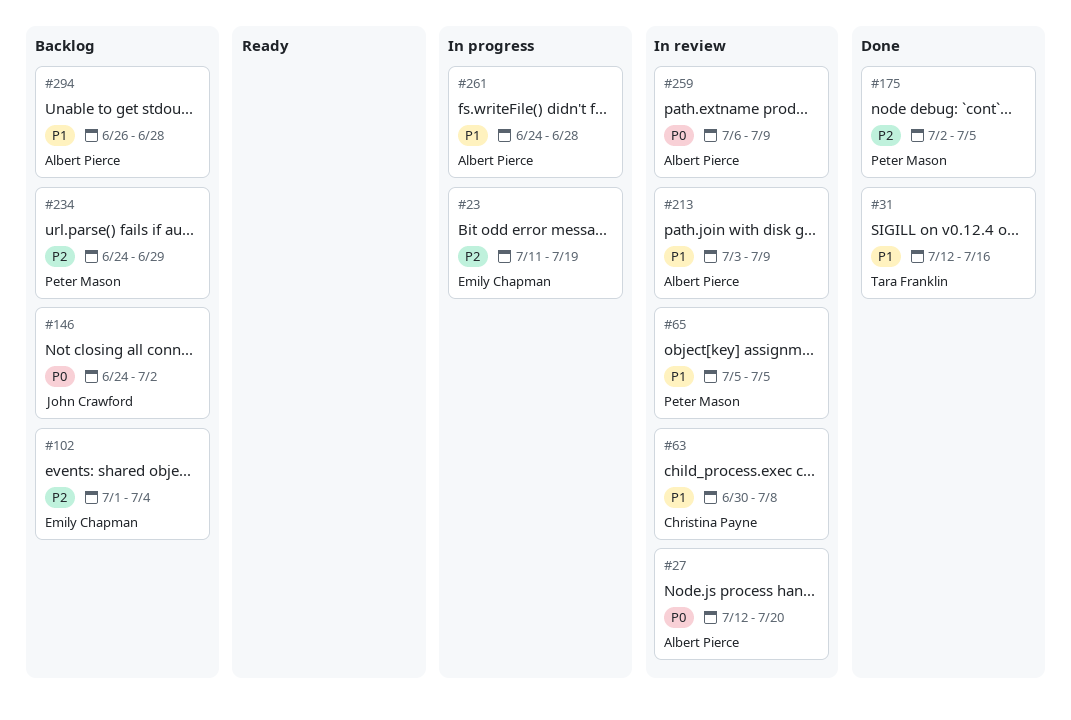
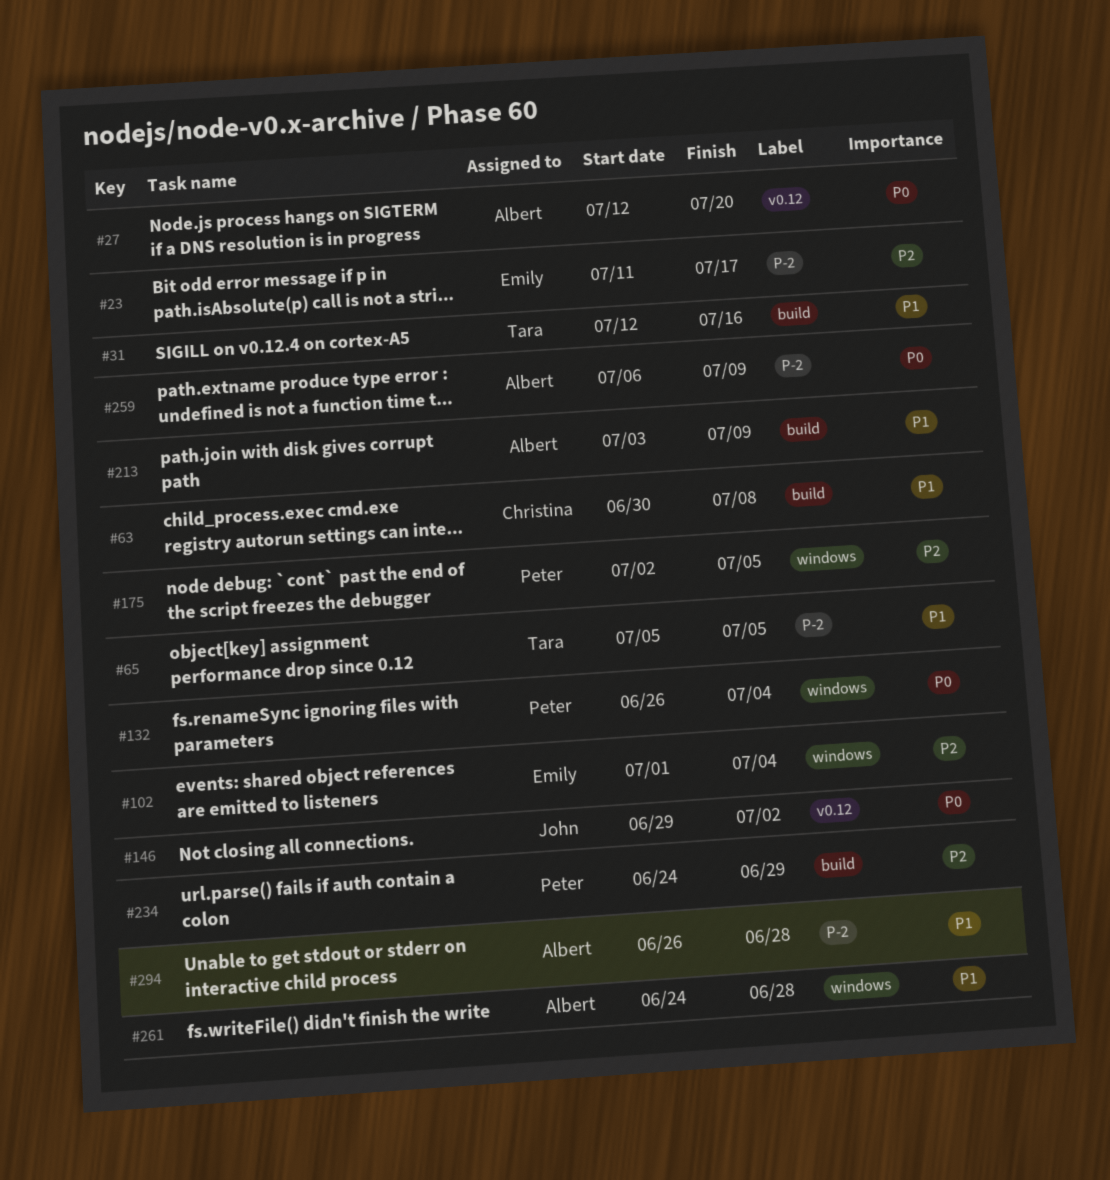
#23, due: Jul 19 -> Jul 17
#65, owner: Peter Mason -> Tara Franklin
#132: none -> present
#146, start: Jun 24 -> Jun 29

